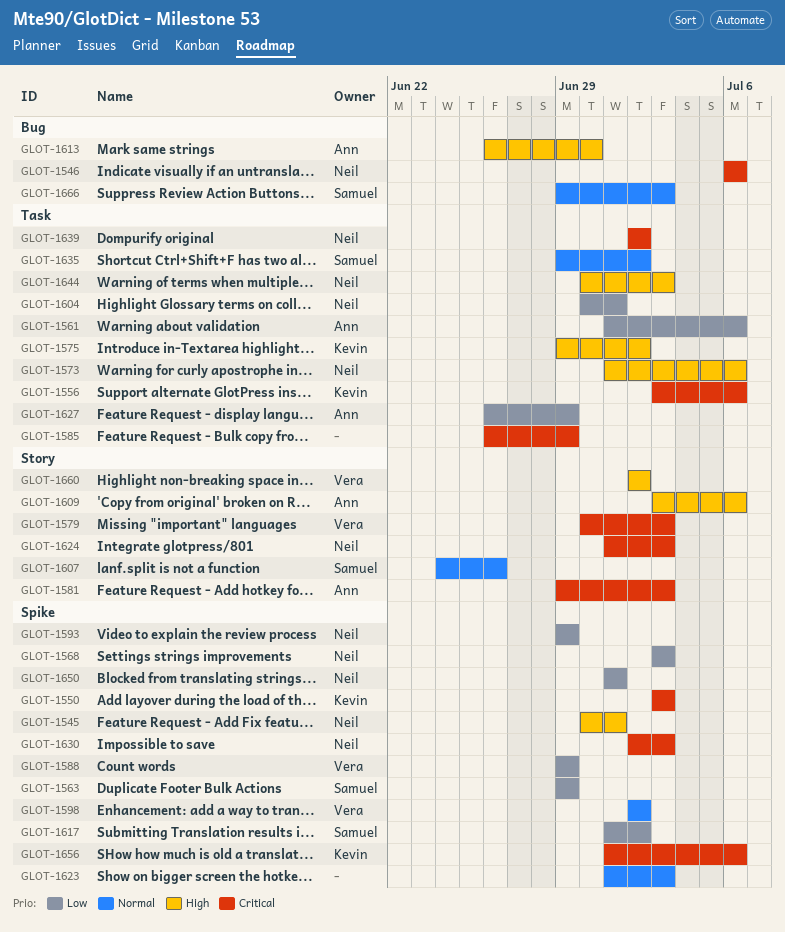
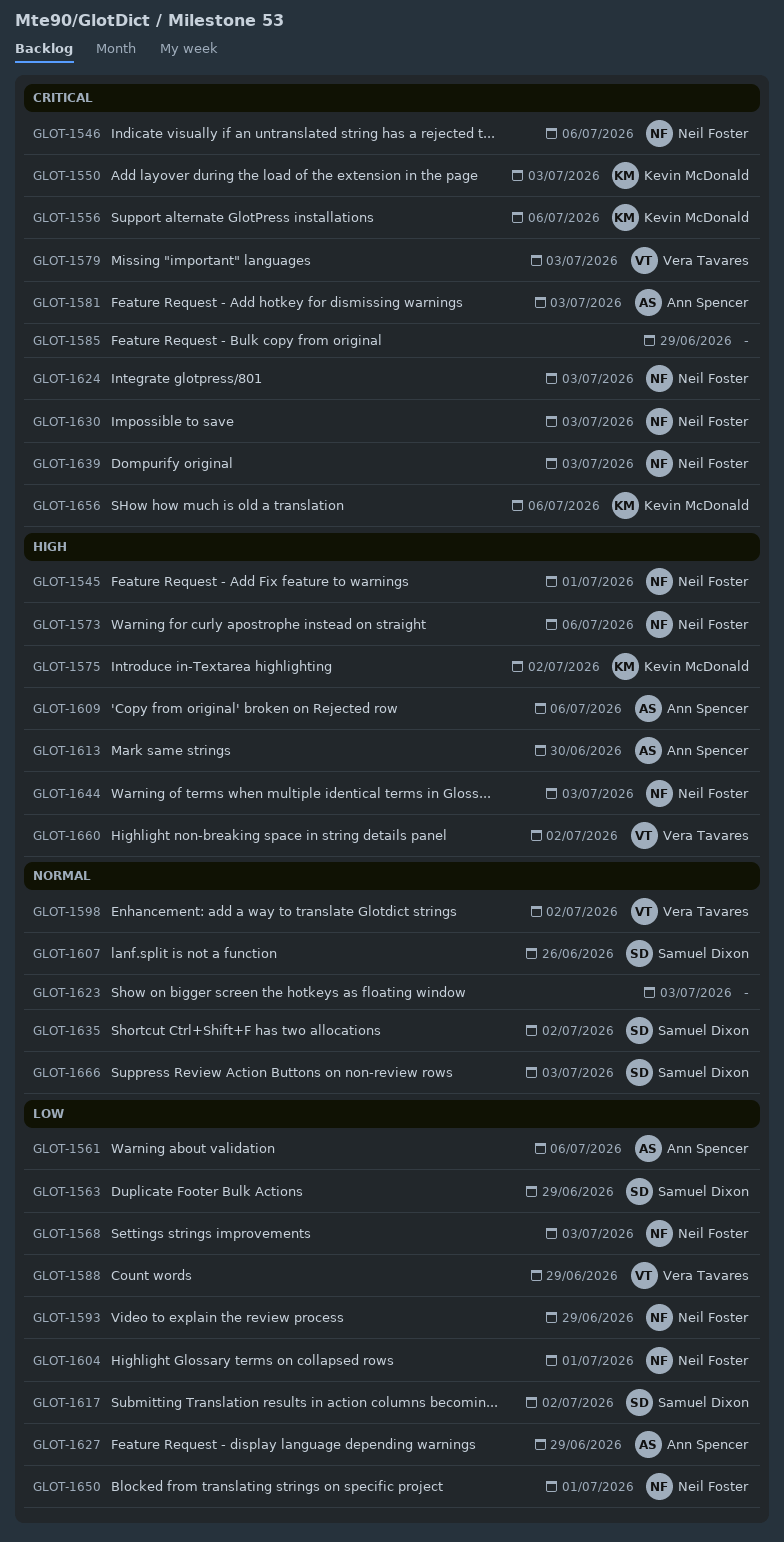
GLOT-1639, due: Jul 2 -> Jul 3

